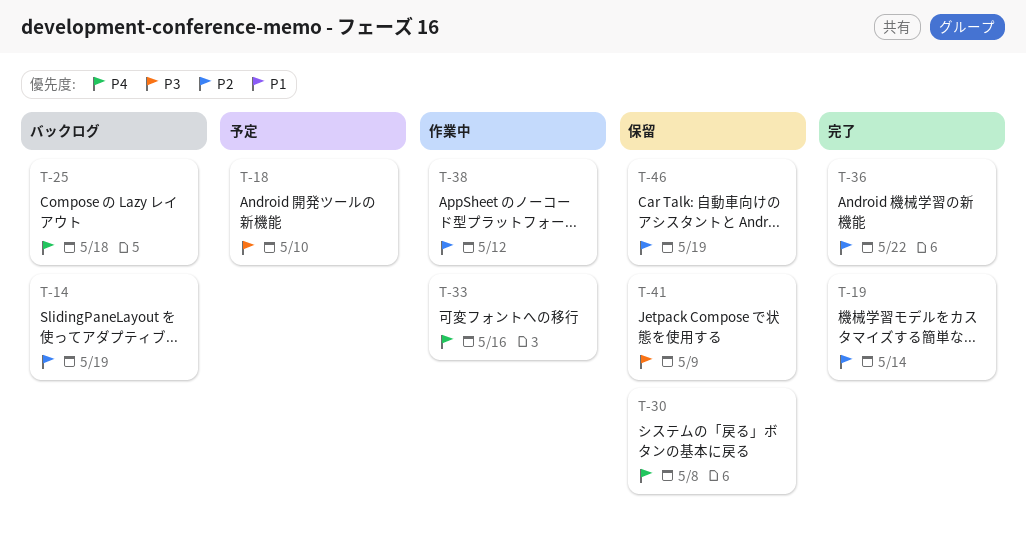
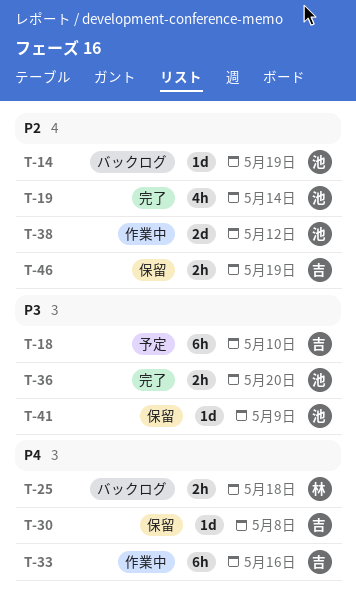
T-36, priority: P2 -> P3
T-36, due: May 22 -> May 20

